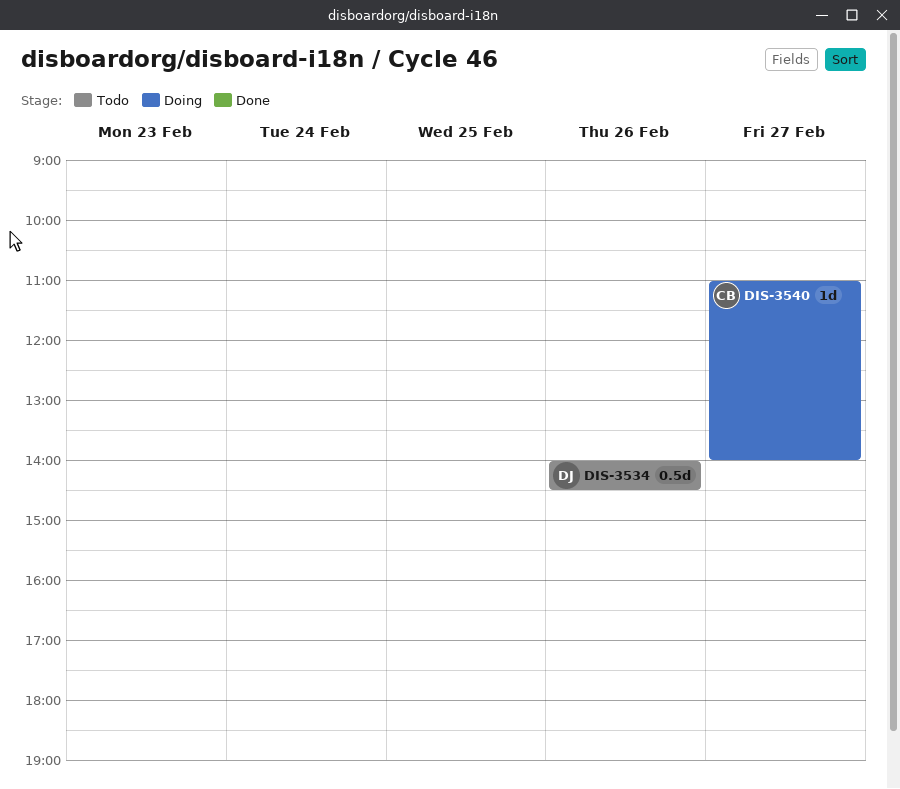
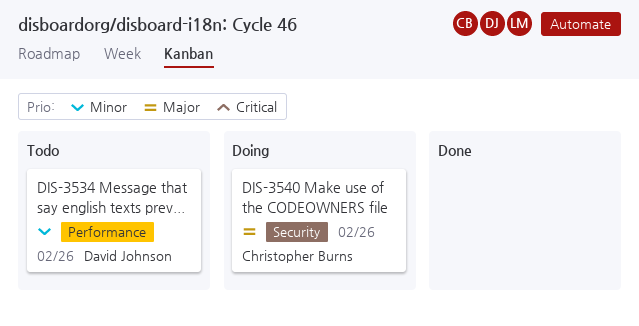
DIS-3540, day: Feb 27 -> Feb 26

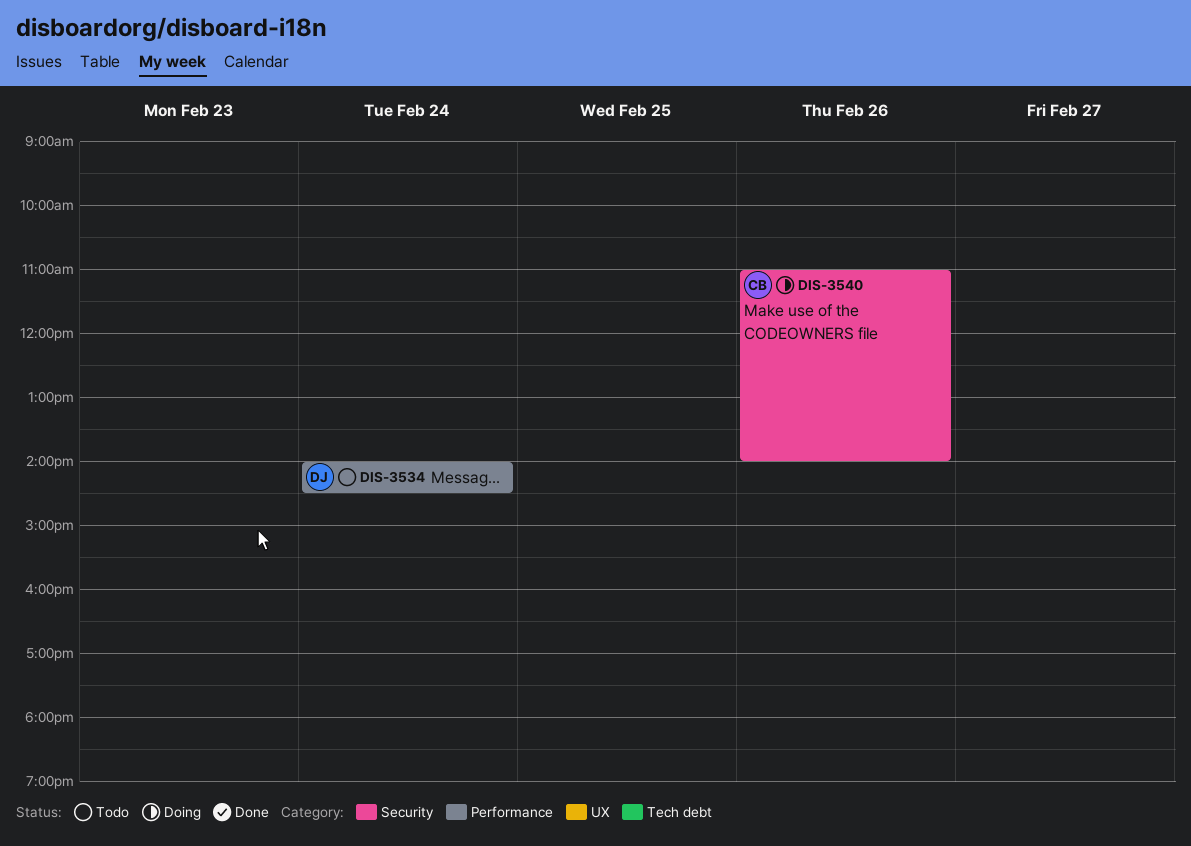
DIS-3534, day: Feb 26 -> Feb 24

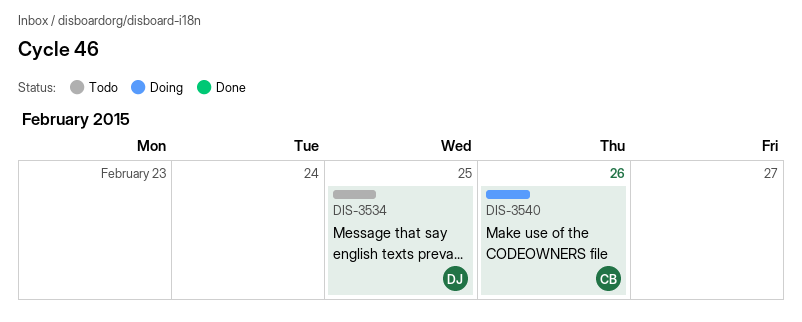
DIS-3534, day: Feb 24 -> Feb 25

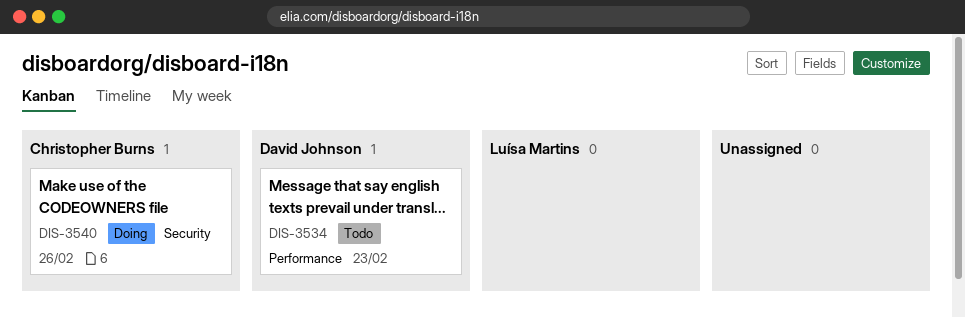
DIS-3534, day: Feb 25 -> Feb 23

